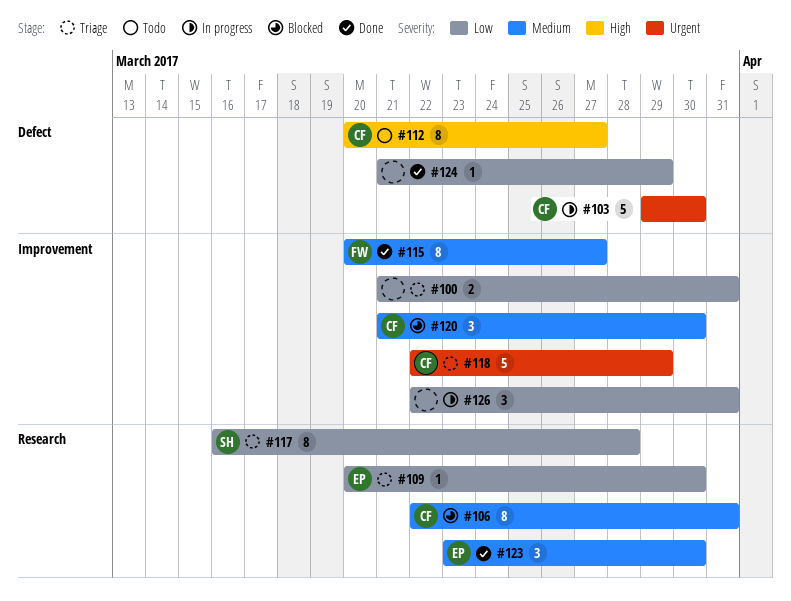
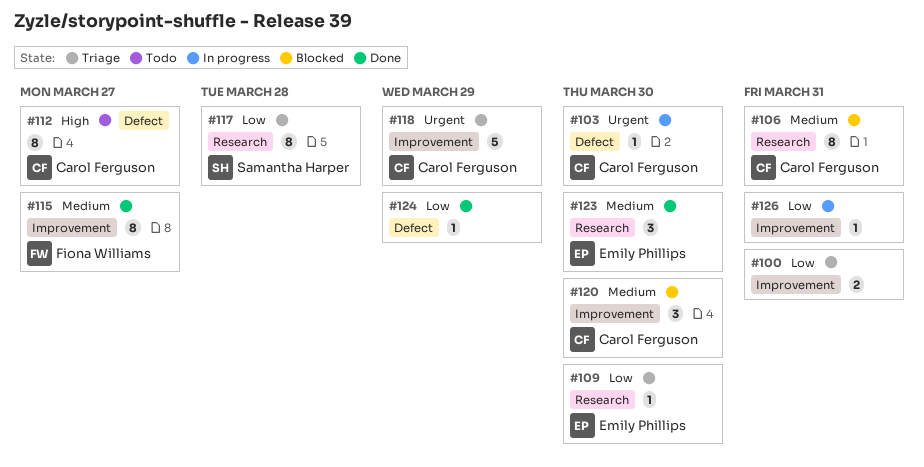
#103, estimate: 5 -> 1
#126, estimate: 3 -> 1

